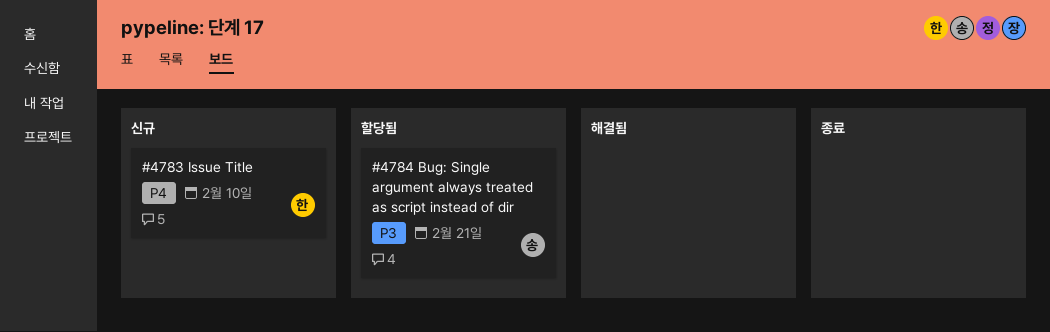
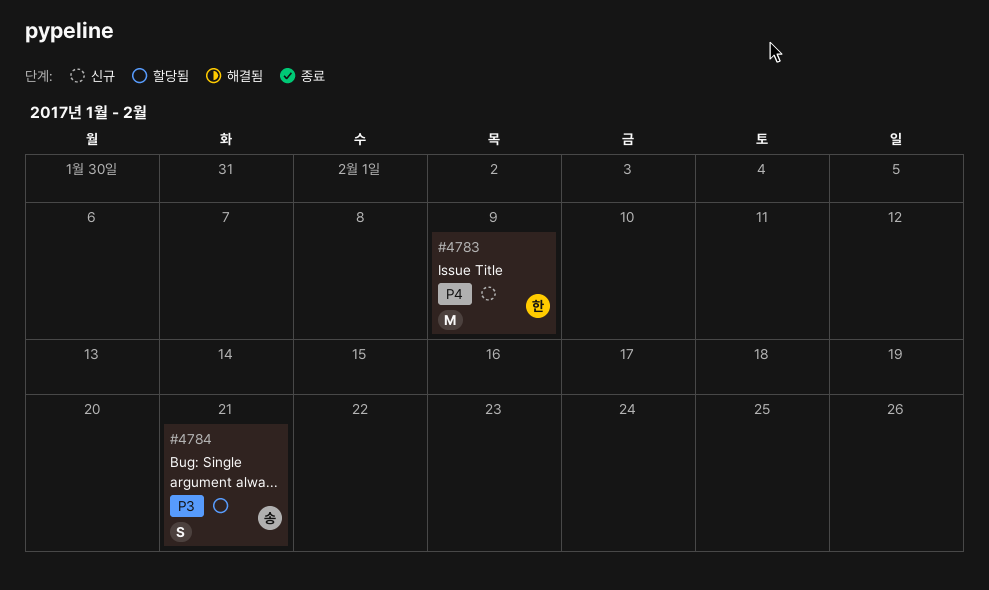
#4783, due: Feb 10 -> Feb 9

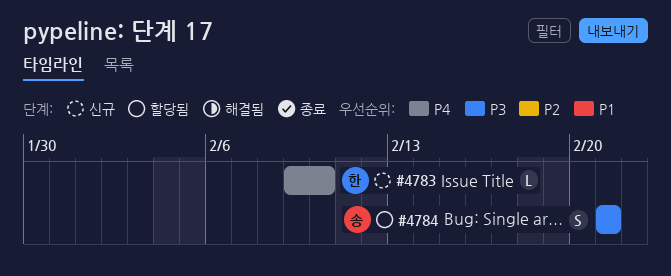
#4783, estimate: M -> L
#4783, due: Feb 9 -> Feb 10

